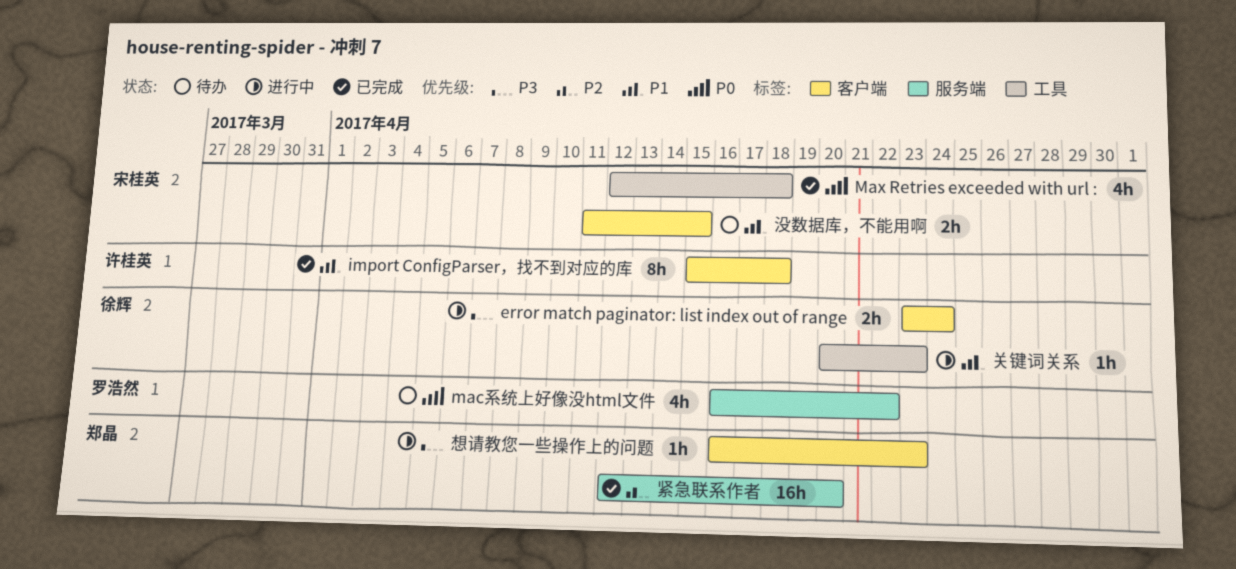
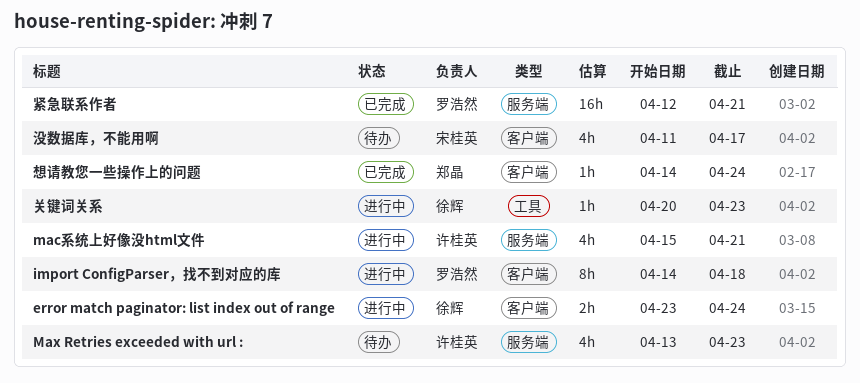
import ConfigParser，找不到对应的库, status: 已完成 -> 进行中
import ConfigParser，找不到对应的库, owner: 许桂英 -> 罗浩然
import ConfigParser，找不到对应的库, start: Apr 15 -> Apr 14
mac系统上好像没html文件, status: 待办 -> 进行中
mac系统上好像没html文件, owner: 罗浩然 -> 许桂英
mac系统上好像没html文件, start: Apr 16 -> Apr 15
mac系统上好像没html文件, due: Apr 22 -> Apr 21
Max Retries exceeded with url :, status: 已完成 -> 待办
Max Retries exceeded with url :, owner: 宋桂英 -> 许桂英
Max Retries exceeded with url :, label: 工具 -> 服务端
Max Retries exceeded with url :, start: Apr 12 -> Apr 13
Max Retries exceeded with url :, due: Apr 18 -> Apr 23
想请教您一些操作上的问题, status: 进行中 -> 已完成
想请教您一些操作上的问题, start: Apr 16 -> Apr 14
想请教您一些操作上的问题, due: Apr 23 -> Apr 24
没数据库，不能用啊, estimate: 2h -> 4h
没数据库，不能用啊, due: Apr 15 -> Apr 17
紧急联系作者, owner: 郑晶 -> 罗浩然
紧急联系作者, due: Apr 20 -> Apr 21

